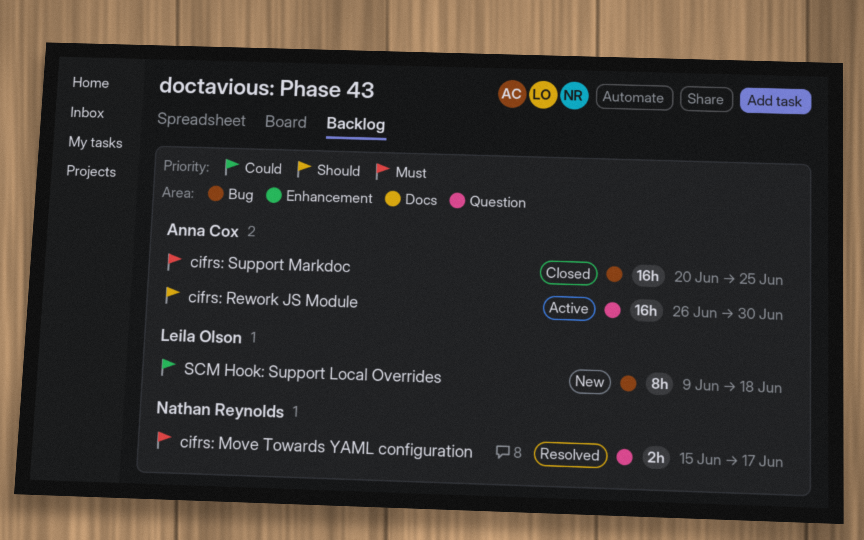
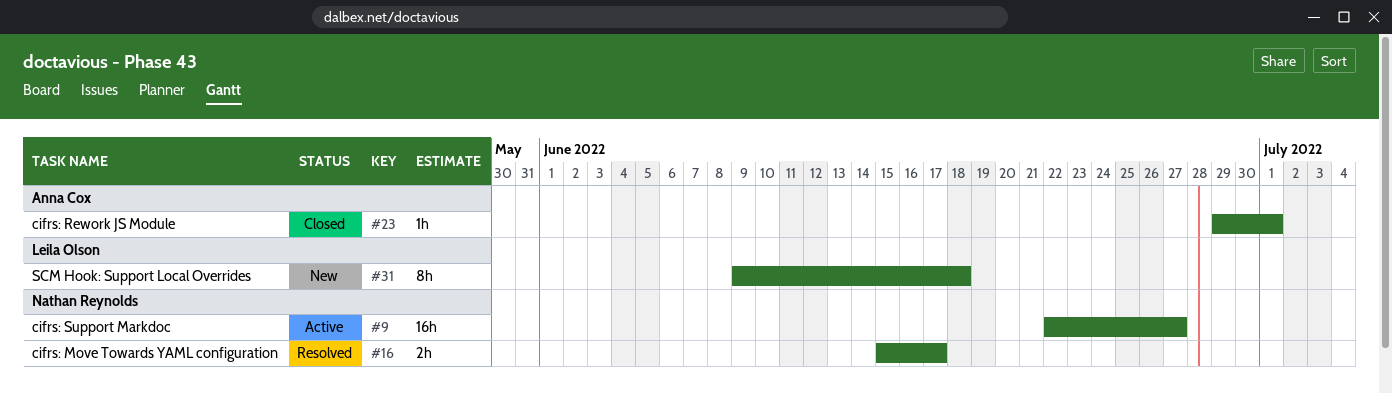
cifrs: Rework JS Module, status: Active -> Closed
cifrs: Rework JS Module, estimate: 16h -> 1h
cifrs: Rework JS Module, start: Jun 26 -> Jun 29
cifrs: Rework JS Module, due: Jun 30 -> Jul 1
cifrs: Support Markdoc, status: Closed -> Active
cifrs: Support Markdoc, owner: Anna Cox -> Nathan Reynolds
cifrs: Support Markdoc, start: Jun 20 -> Jun 22
cifrs: Support Markdoc, due: Jun 25 -> Jun 27

